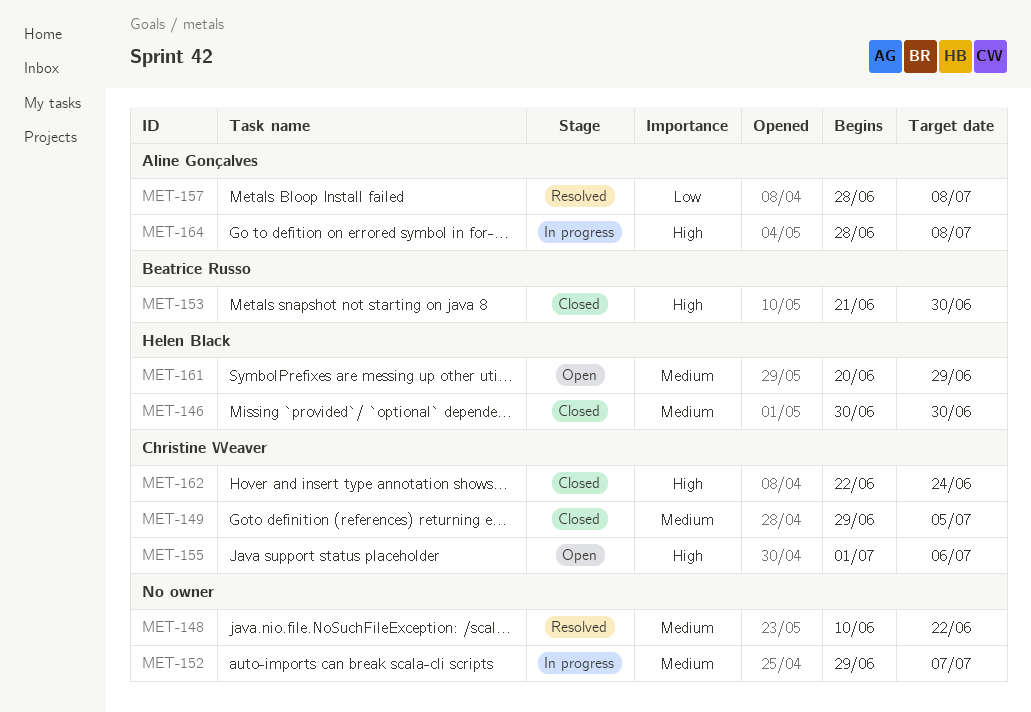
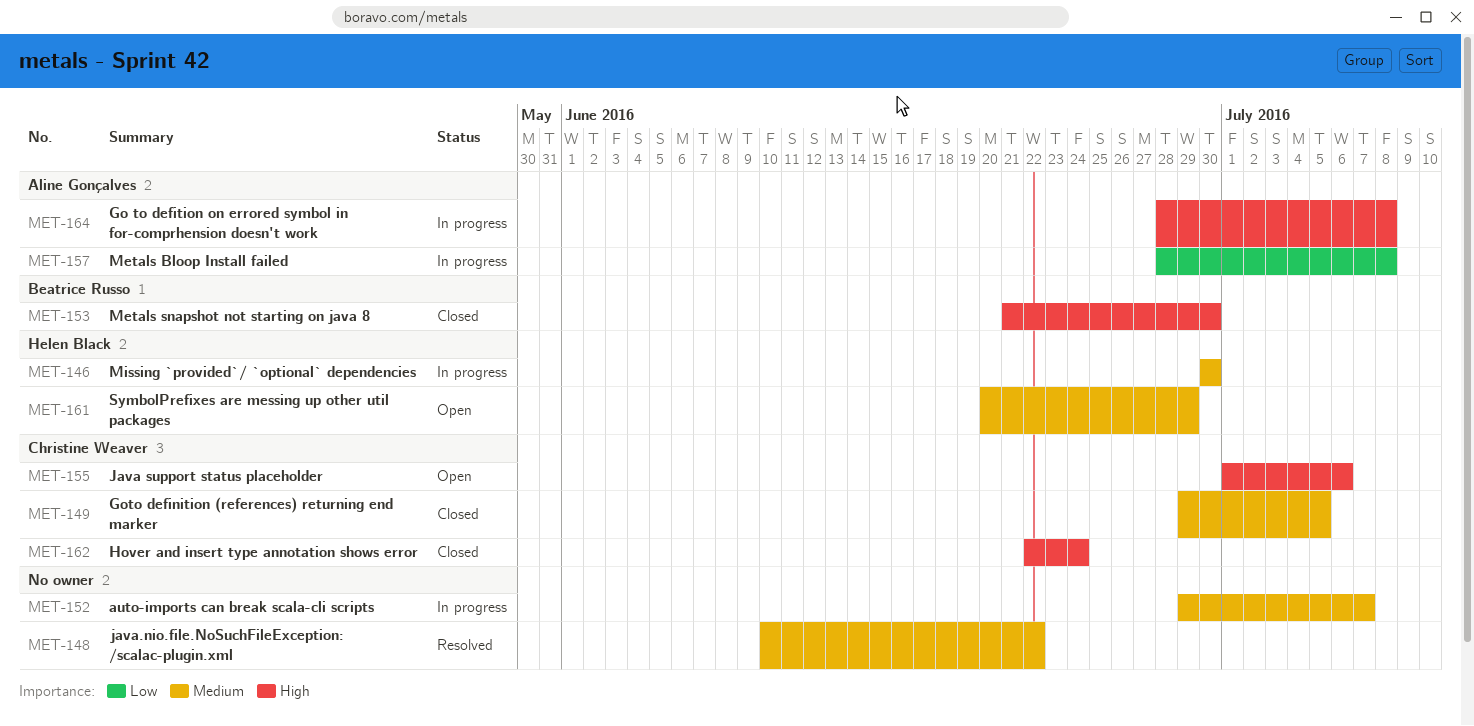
MET-146, status: Closed -> In progress
MET-157, status: Resolved -> In progress

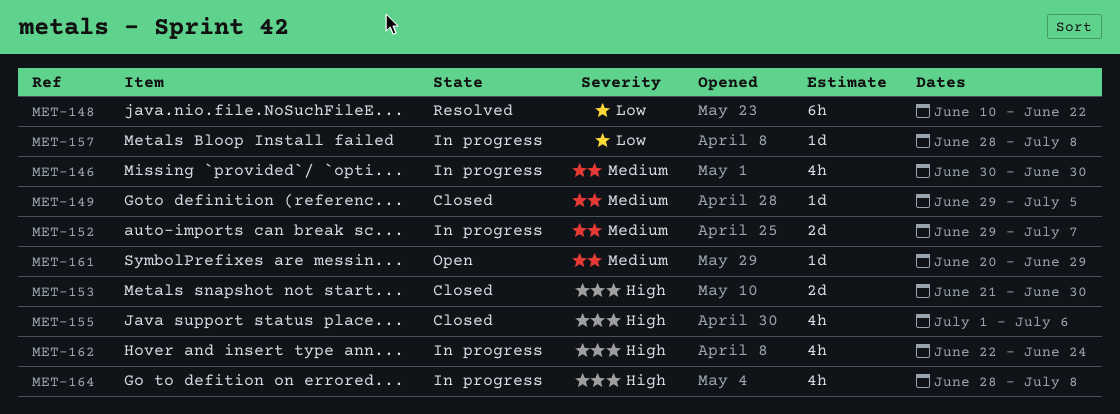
MET-148, priority: Medium -> Low
MET-155, status: Open -> Closed
MET-162, status: Closed -> In progress

